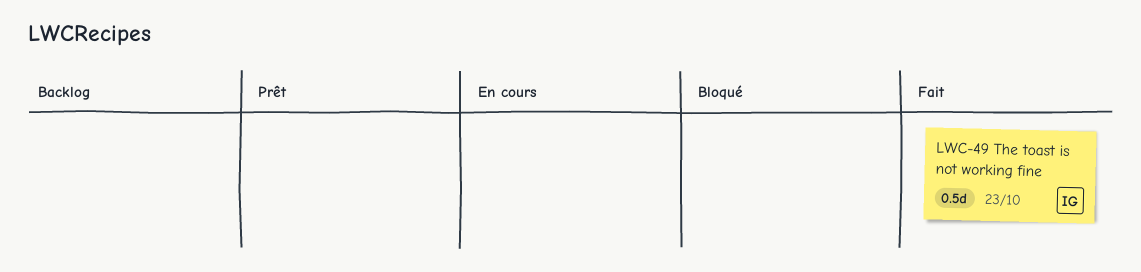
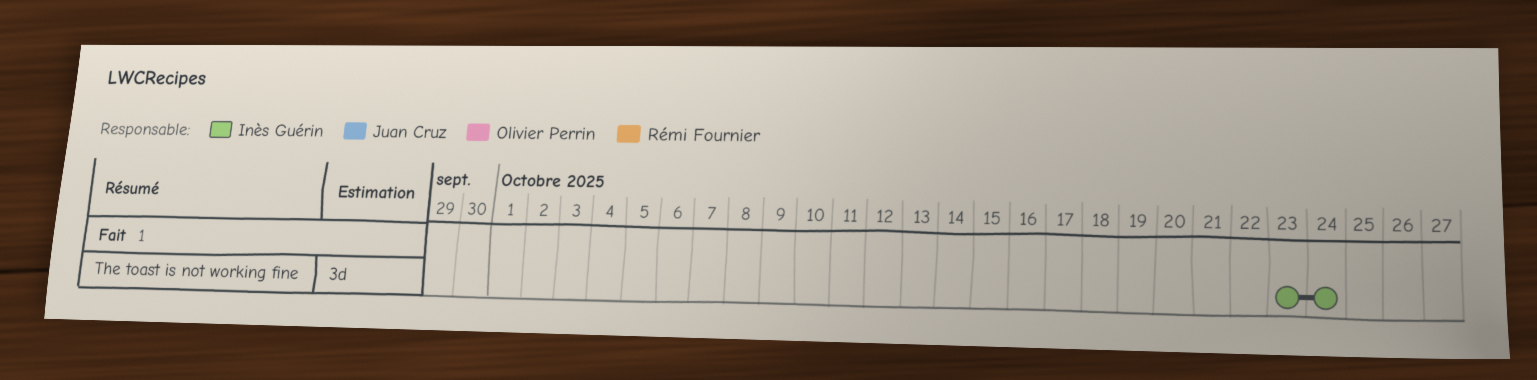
The toast is not working fine, estimate: 0.5d -> 3d
The toast is not working fine, due: Oct 23 -> Oct 24

